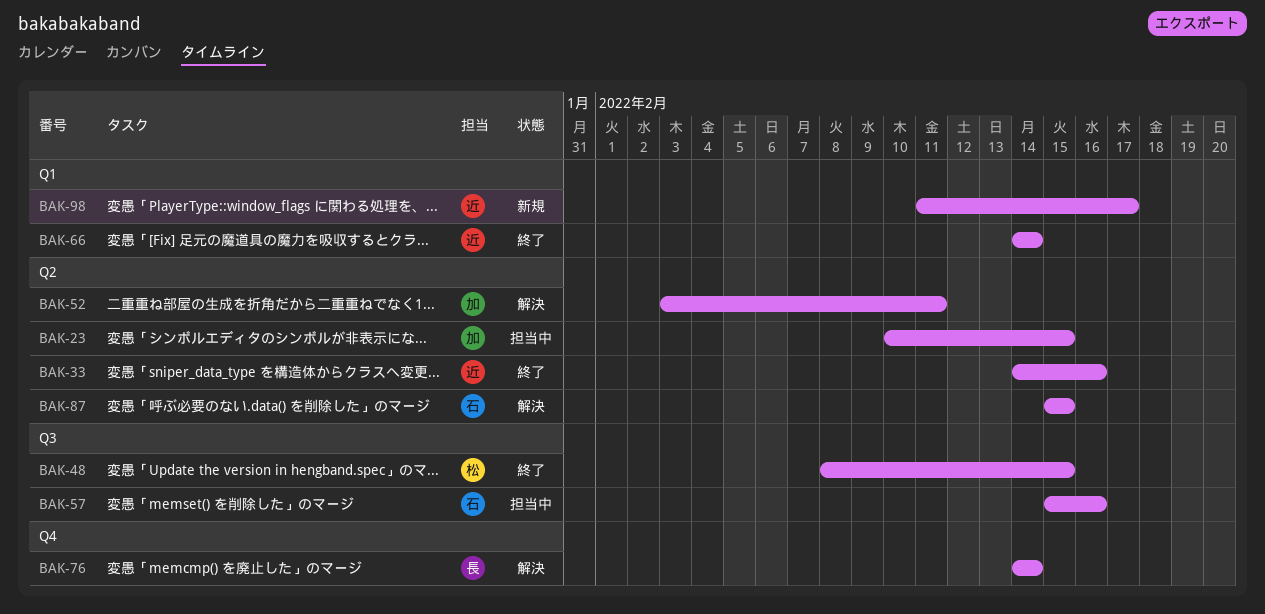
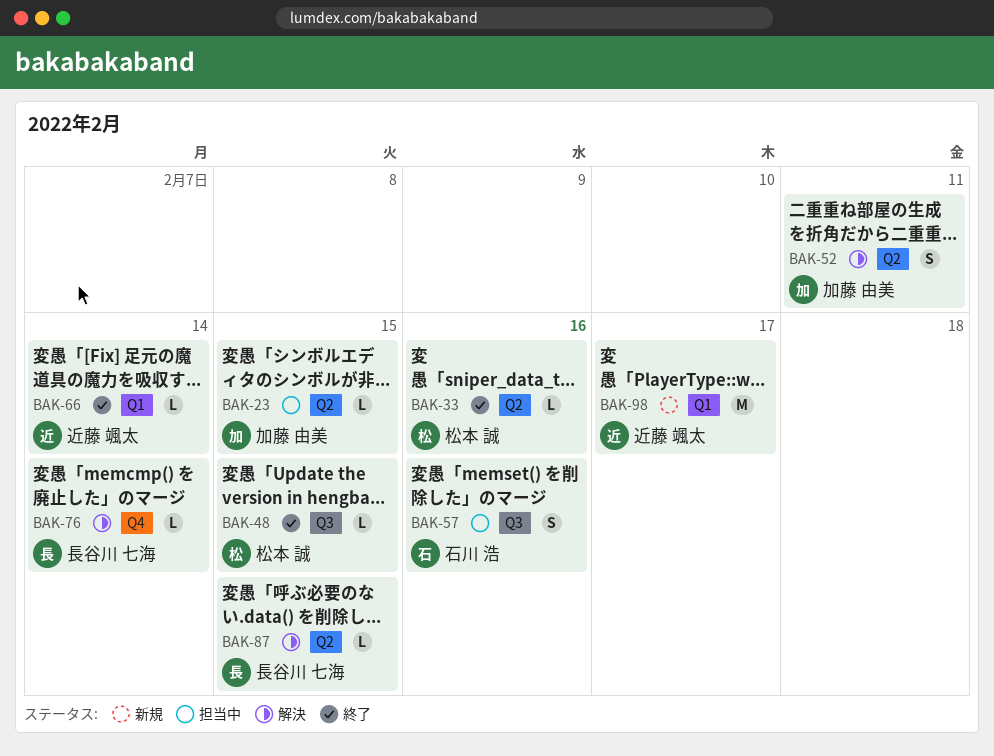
BAK-33, owner: 近藤 颯太 -> 松本 誠
BAK-87, owner: 石川 浩 -> 長谷川 七海

